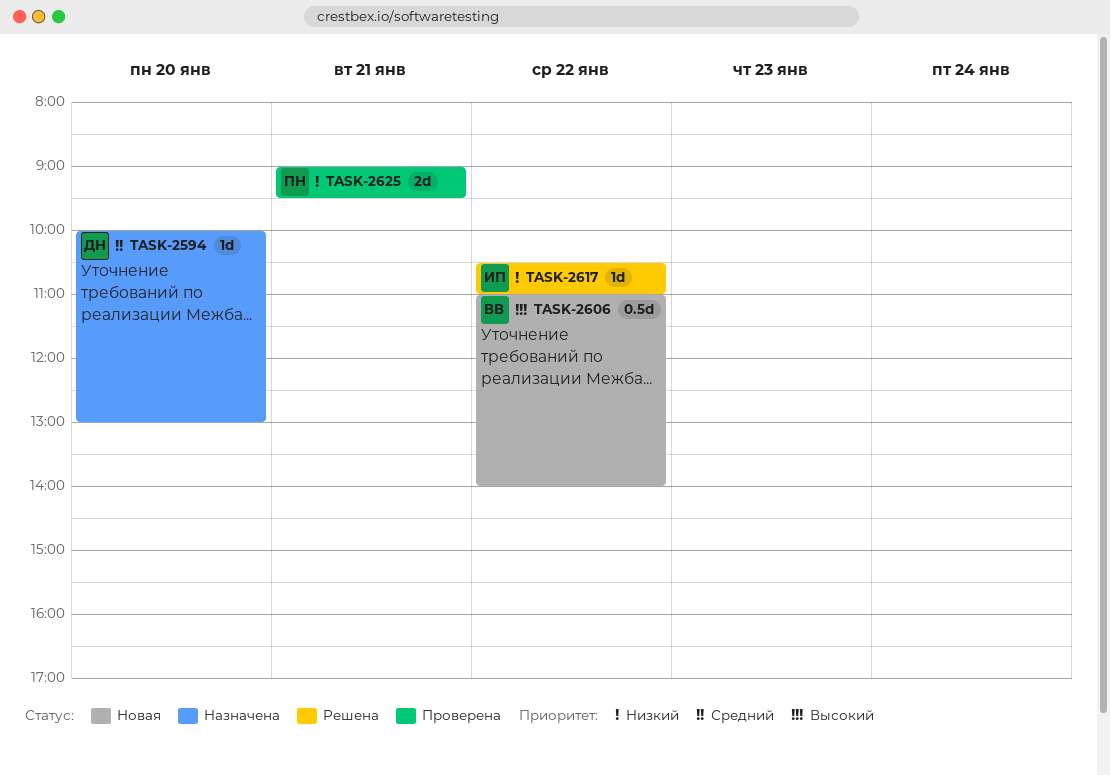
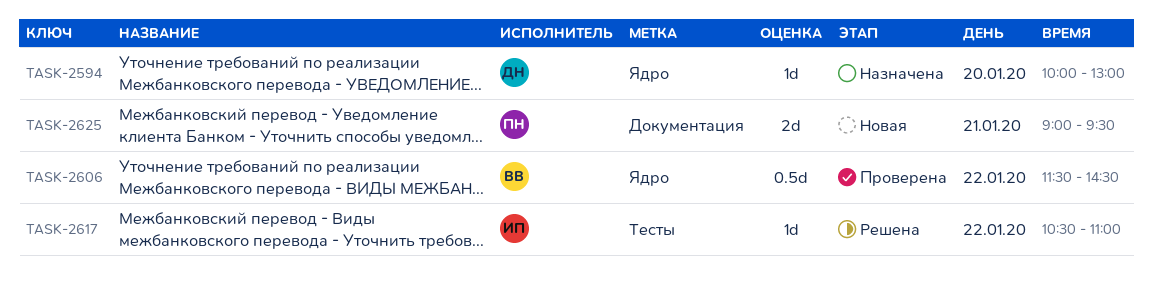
TASK-2606, status: Новая -> Проверена
TASK-2606, begins: 11:00 -> 11:30
TASK-2606, ends: 14:00 -> 14:30
TASK-2625, status: Проверена -> Новая

